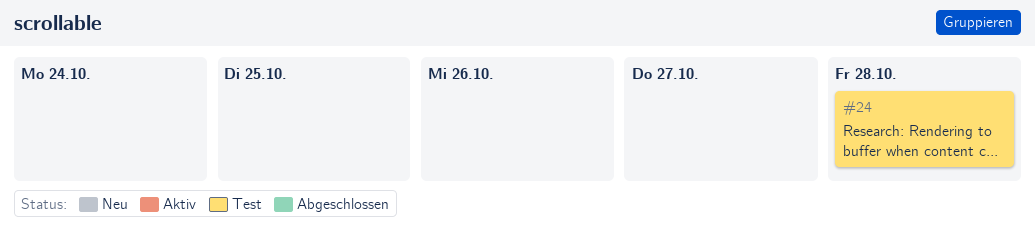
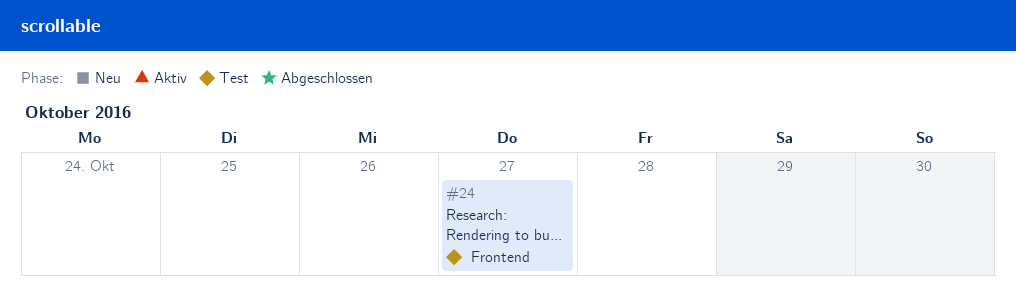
#24, due: Oct 28 -> Oct 27

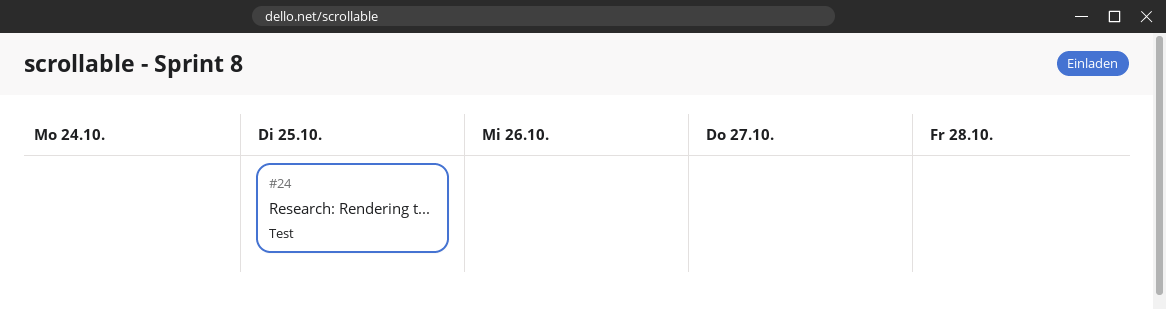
#24, due: Oct 27 -> Oct 25

